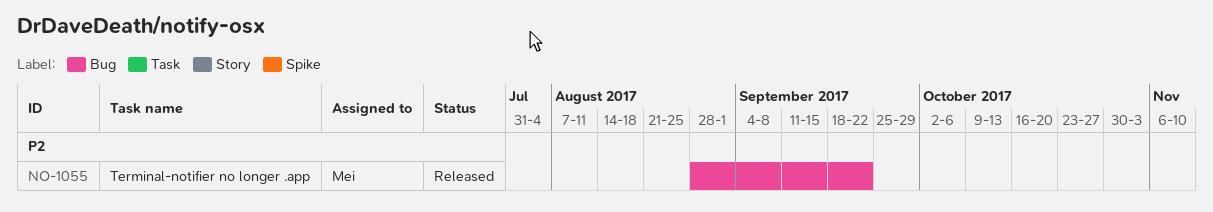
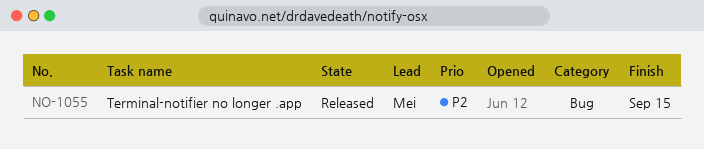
NO-1055, due: Sep 22 -> Sep 15

